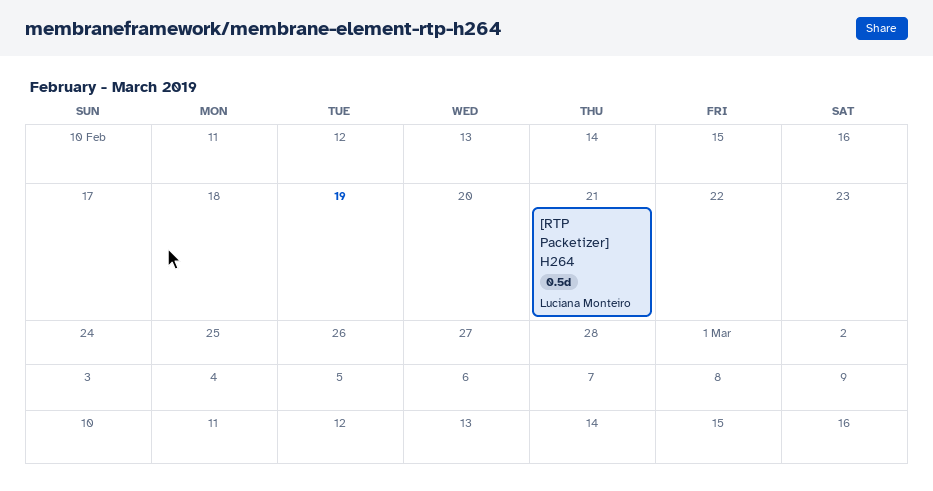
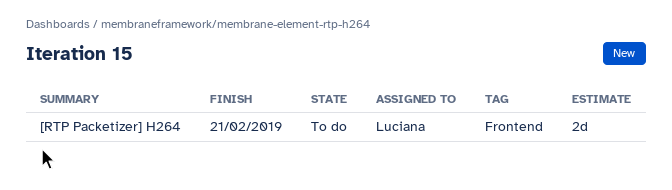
[RTP Packetizer] H264, estimate: 0.5d -> 2d

